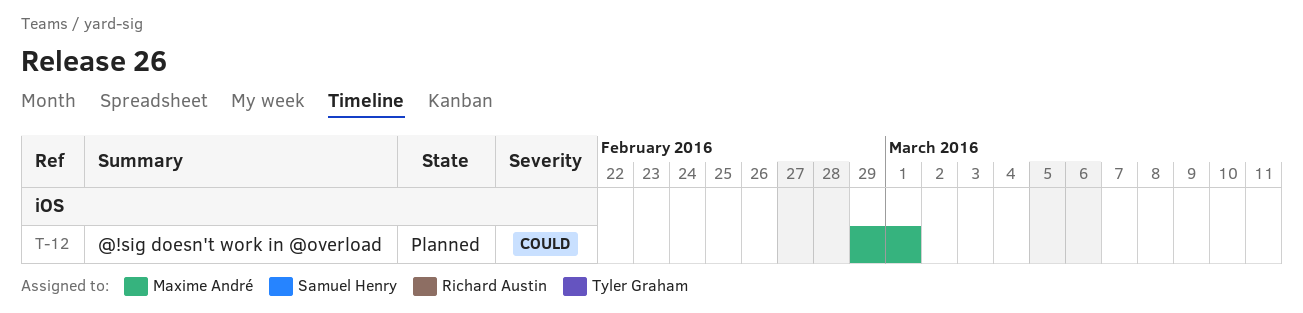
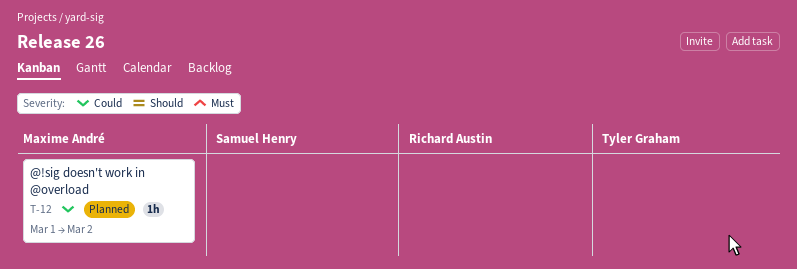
T-12, start: Feb 29 -> Mar 1
T-12, due: Mar 1 -> Mar 2

